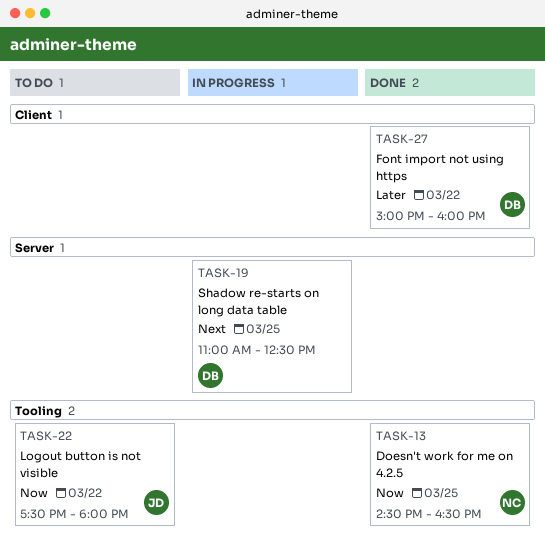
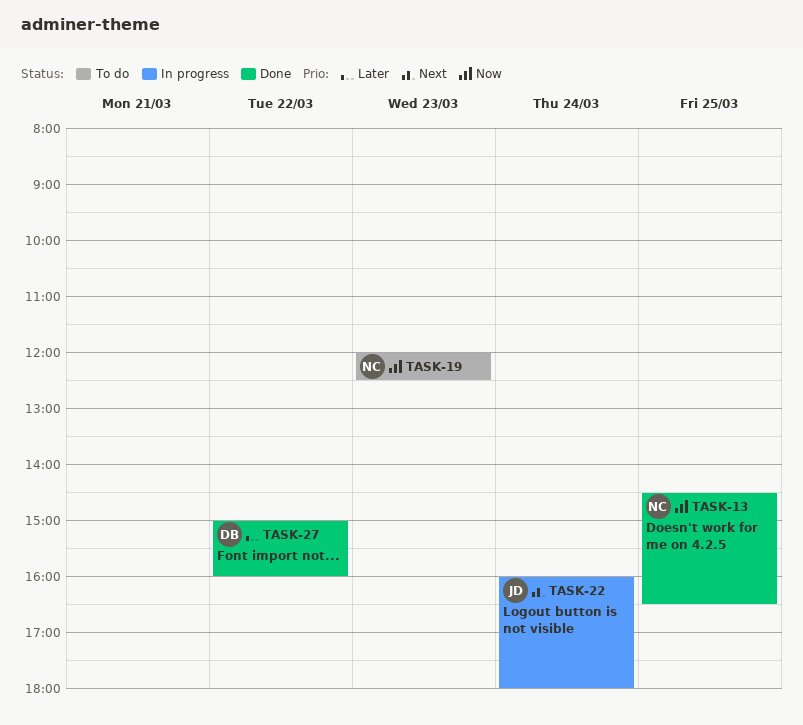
TASK-19, status: In progress -> To do
TASK-19, owner: DB -> NC
TASK-19, priority: Next -> Now
TASK-19, day: Mar 25 -> Mar 23
TASK-19, begins: 11:00 -> 12:00
TASK-22, status: To do -> In progress
TASK-22, priority: Now -> Next
TASK-22, day: Mar 22 -> Mar 24
TASK-22, begins: 17:30 -> 16:00

